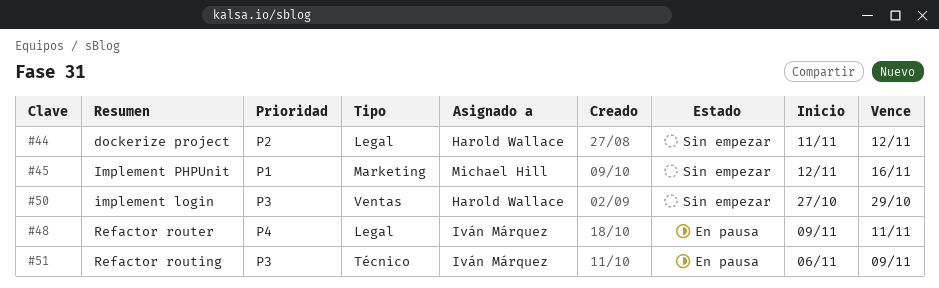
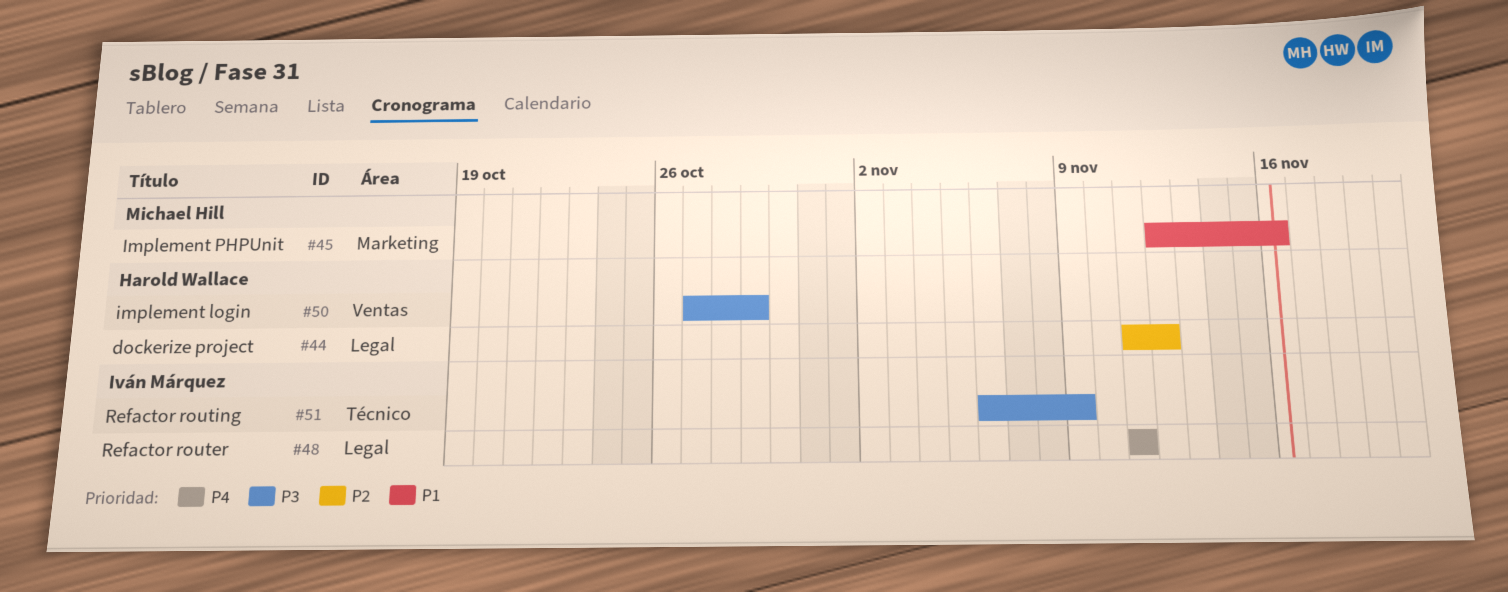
#48, start: Nov 9 -> Nov 11

